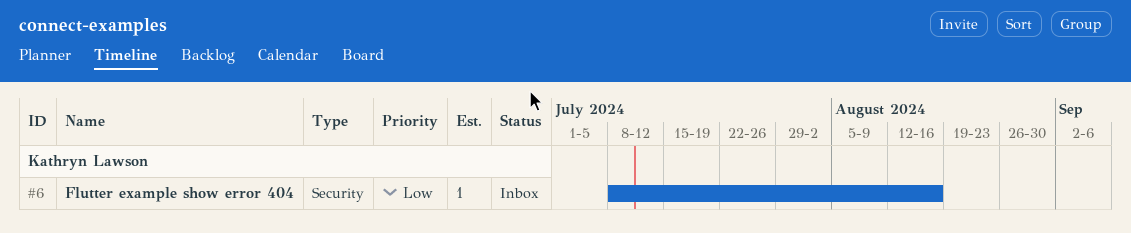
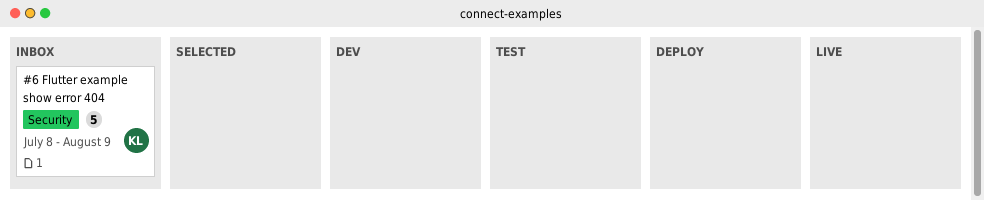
#6, estimate: 1 -> 5
#6, due: Aug 16 -> Aug 9

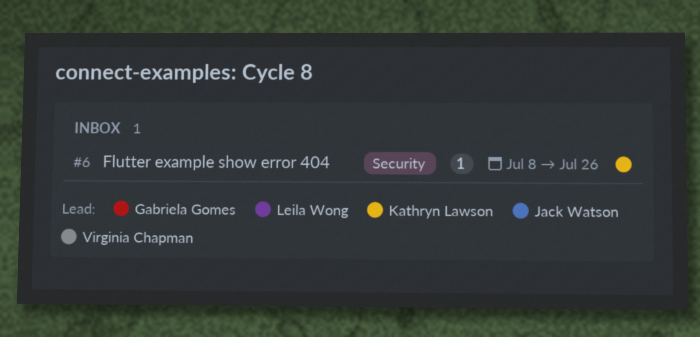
#6, estimate: 5 -> 1
#6, due: Aug 9 -> Jul 26

